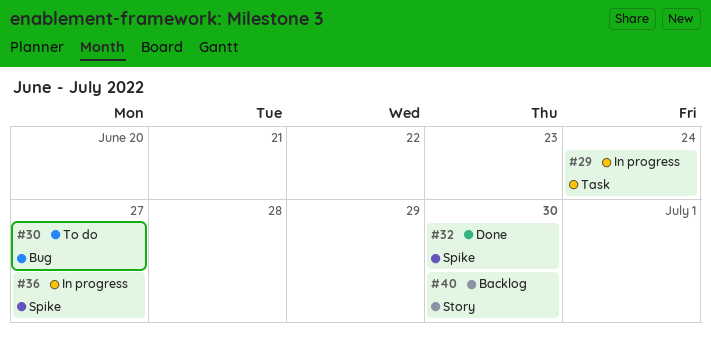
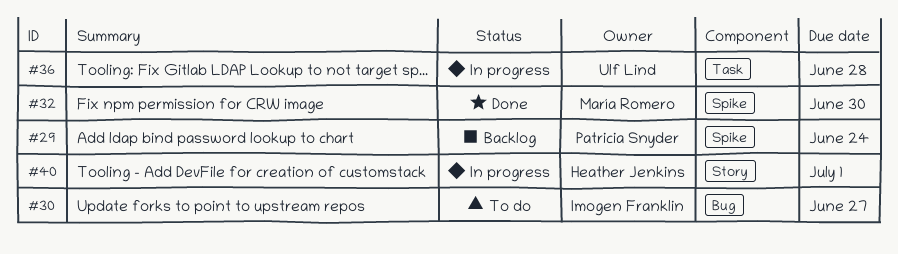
#29, status: In progress -> Backlog
#29, label: Task -> Spike
#36, label: Spike -> Task
#36, due: Jun 27 -> Jun 28
#40, status: Backlog -> In progress
#40, due: Jun 30 -> Jul 1

